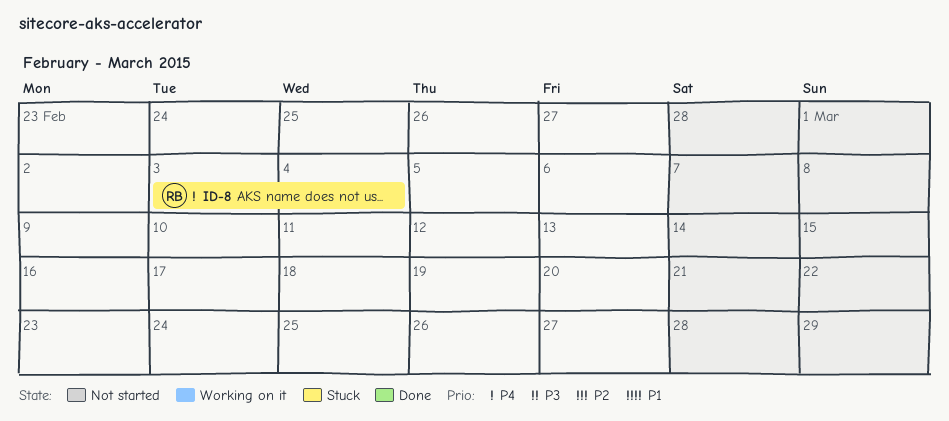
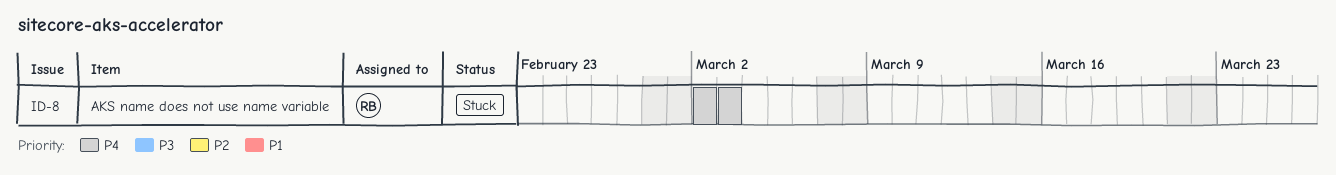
ID-8, start: Mar 3 -> Mar 2
ID-8, due: Mar 4 -> Mar 3

